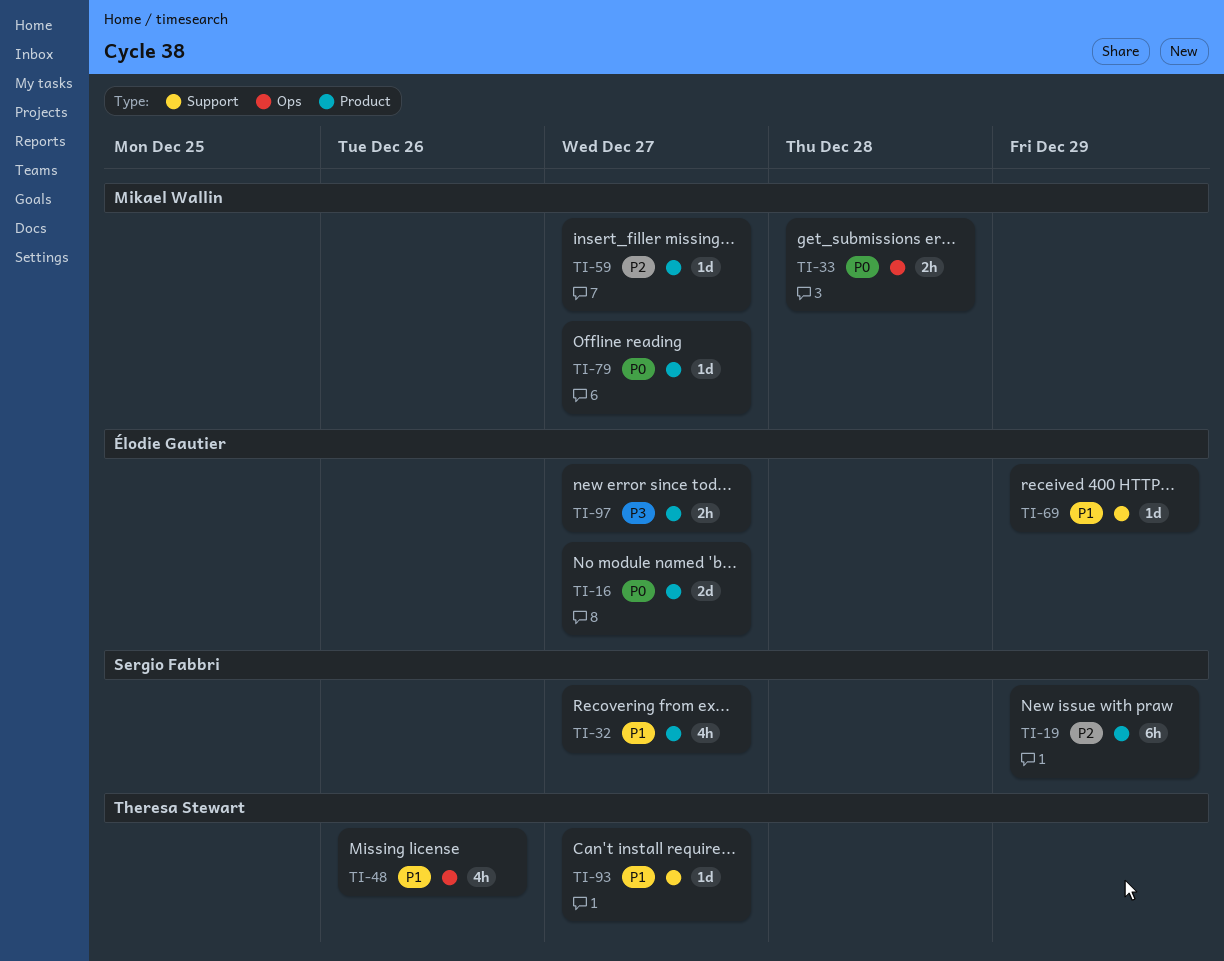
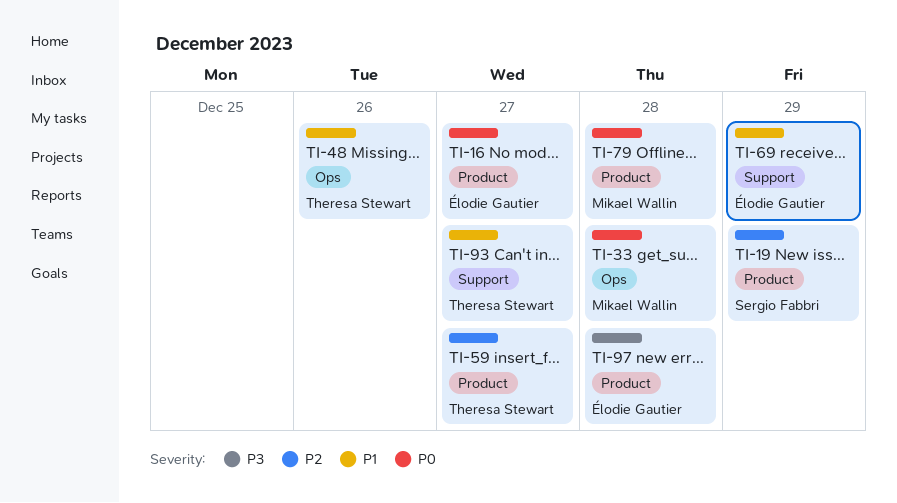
TI-32: present -> none
TI-59, owner: Mikael Wallin -> Theresa Stewart
TI-79, due: Dec 27 -> Dec 28
TI-97, due: Dec 27 -> Dec 28

